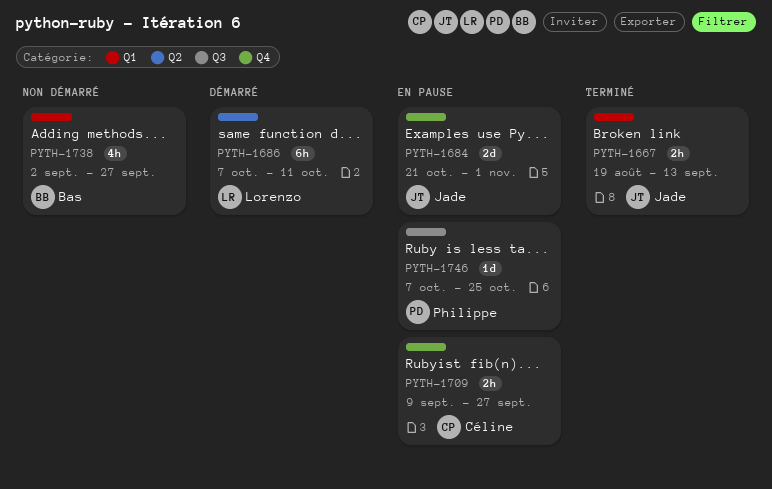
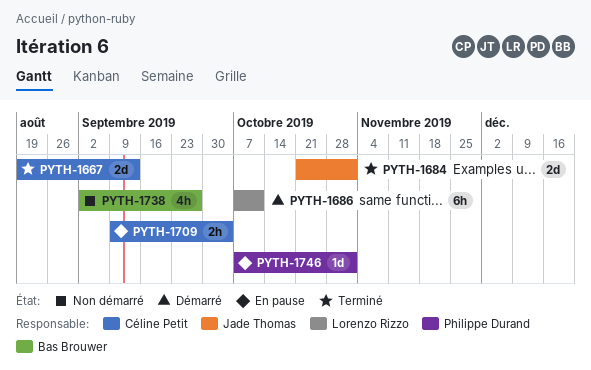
PYTH-1667, owner: Jade Thomas -> Céline Petit
PYTH-1667, estimate: 2h -> 2d
PYTH-1684, status: En pause -> Terminé
PYTH-1709, due: Sep 27 -> Oct 4
PYTH-1746, due: Oct 25 -> Nov 1

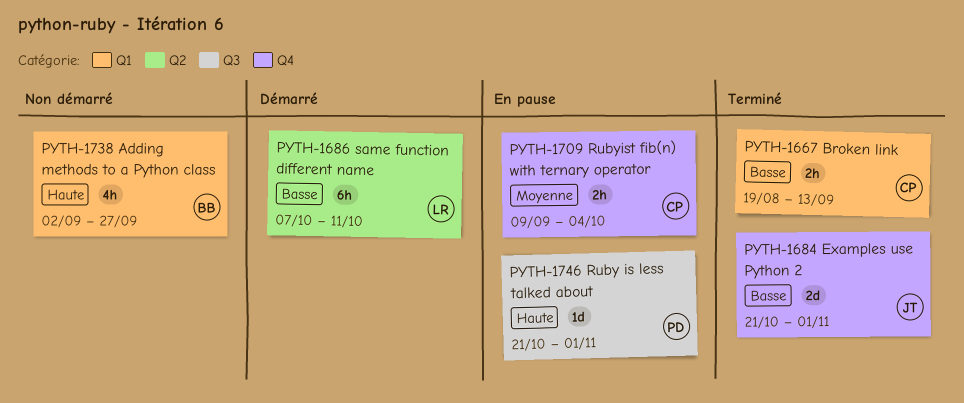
PYTH-1667, estimate: 2d -> 2h
PYTH-1746, start: Oct 7 -> Oct 21

